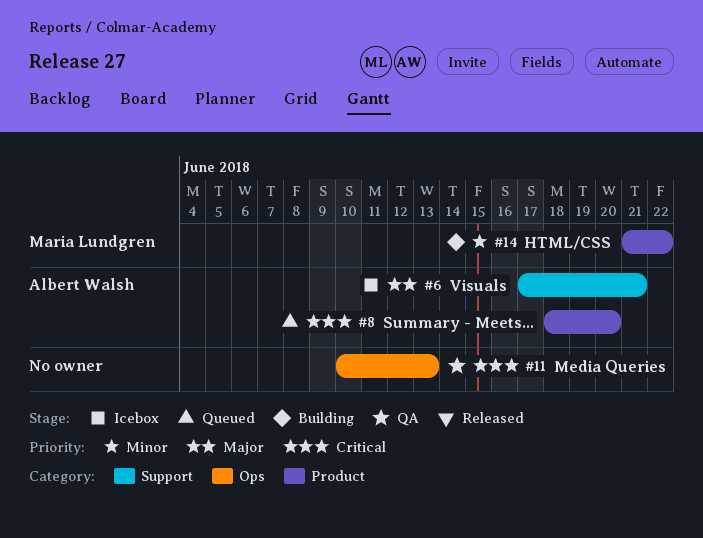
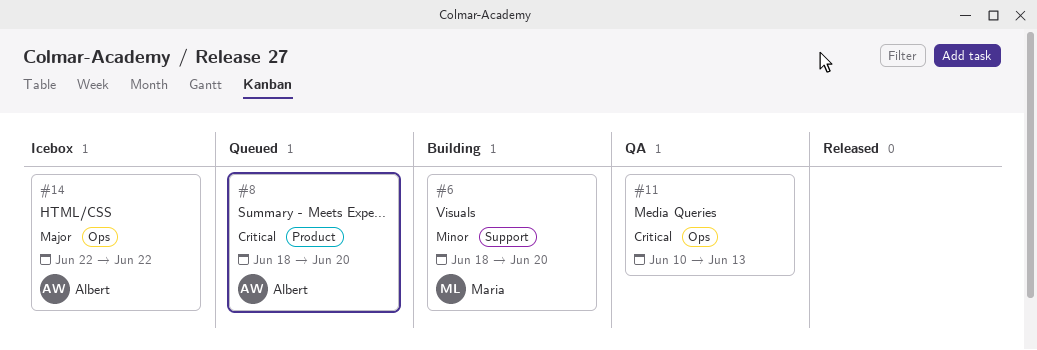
#6, status: Icebox -> Building
#6, owner: Albert Walsh -> Maria Lundgren
#6, priority: Major -> Minor
#6, start: Jun 17 -> Jun 18
#6, due: Jun 21 -> Jun 20
#14, status: Building -> Icebox
#14, owner: Maria Lundgren -> Albert Walsh
#14, priority: Minor -> Major
#14, label: Product -> Ops
#14, start: Jun 21 -> Jun 22

